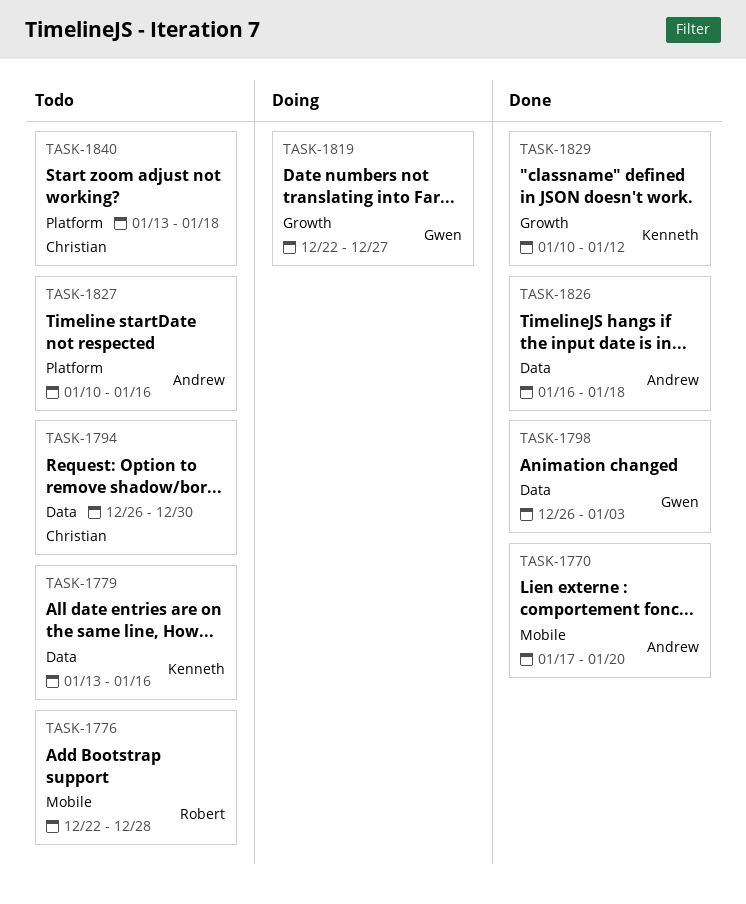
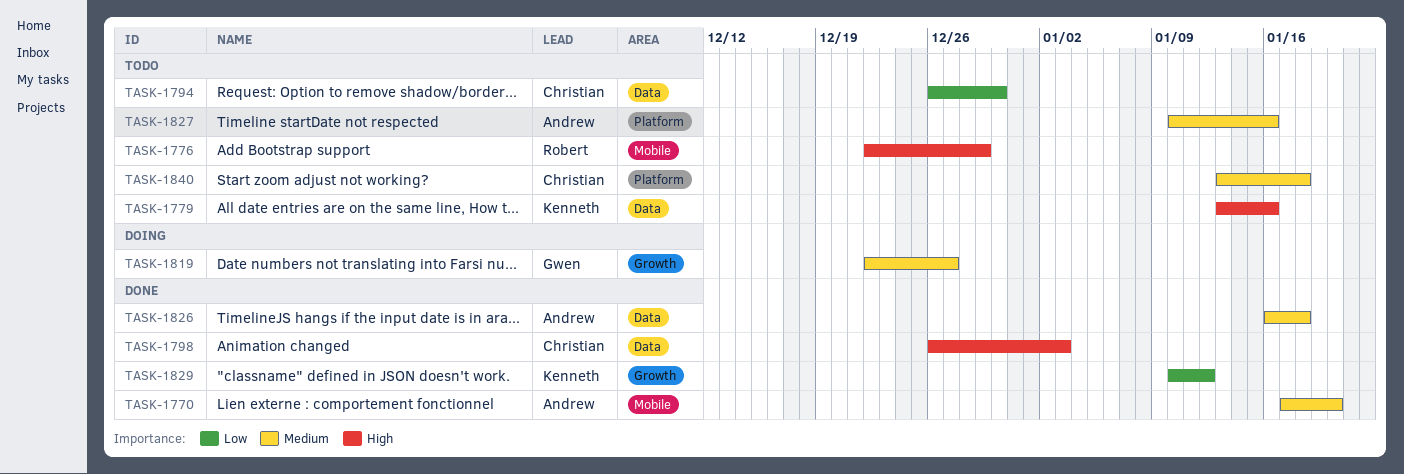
TASK-1776, due: Dec 28 -> Dec 29
TASK-1798, owner: Gwen -> Christian

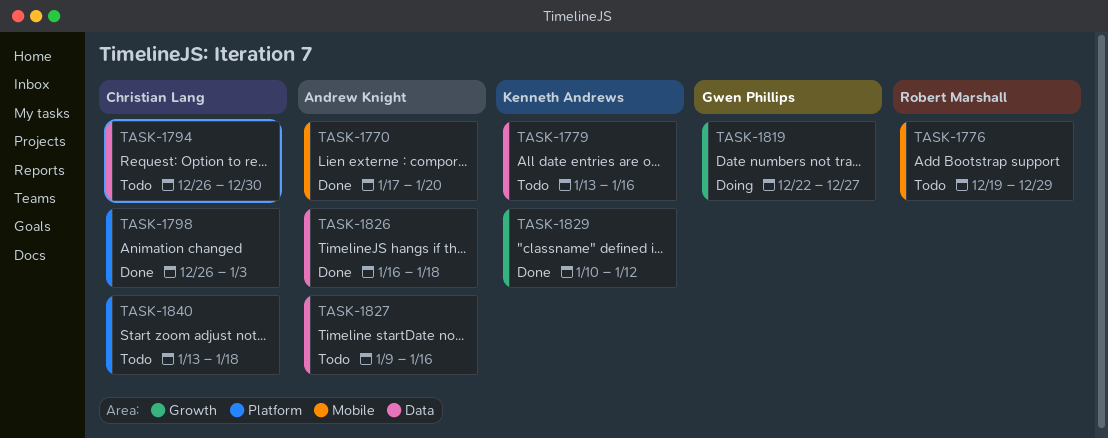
TASK-1776, start: Dec 22 -> Dec 19
TASK-1798, label: Data -> Platform
TASK-1827, label: Platform -> Data
TASK-1827, start: Jan 10 -> Jan 9

